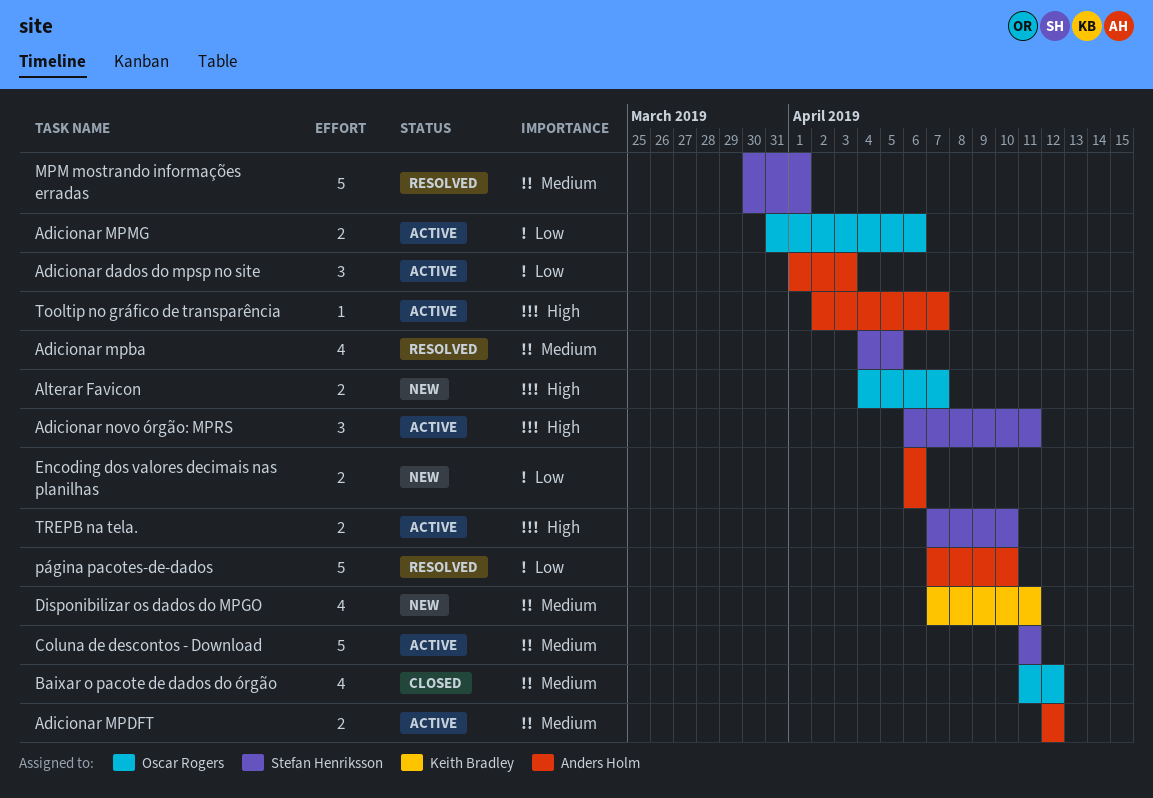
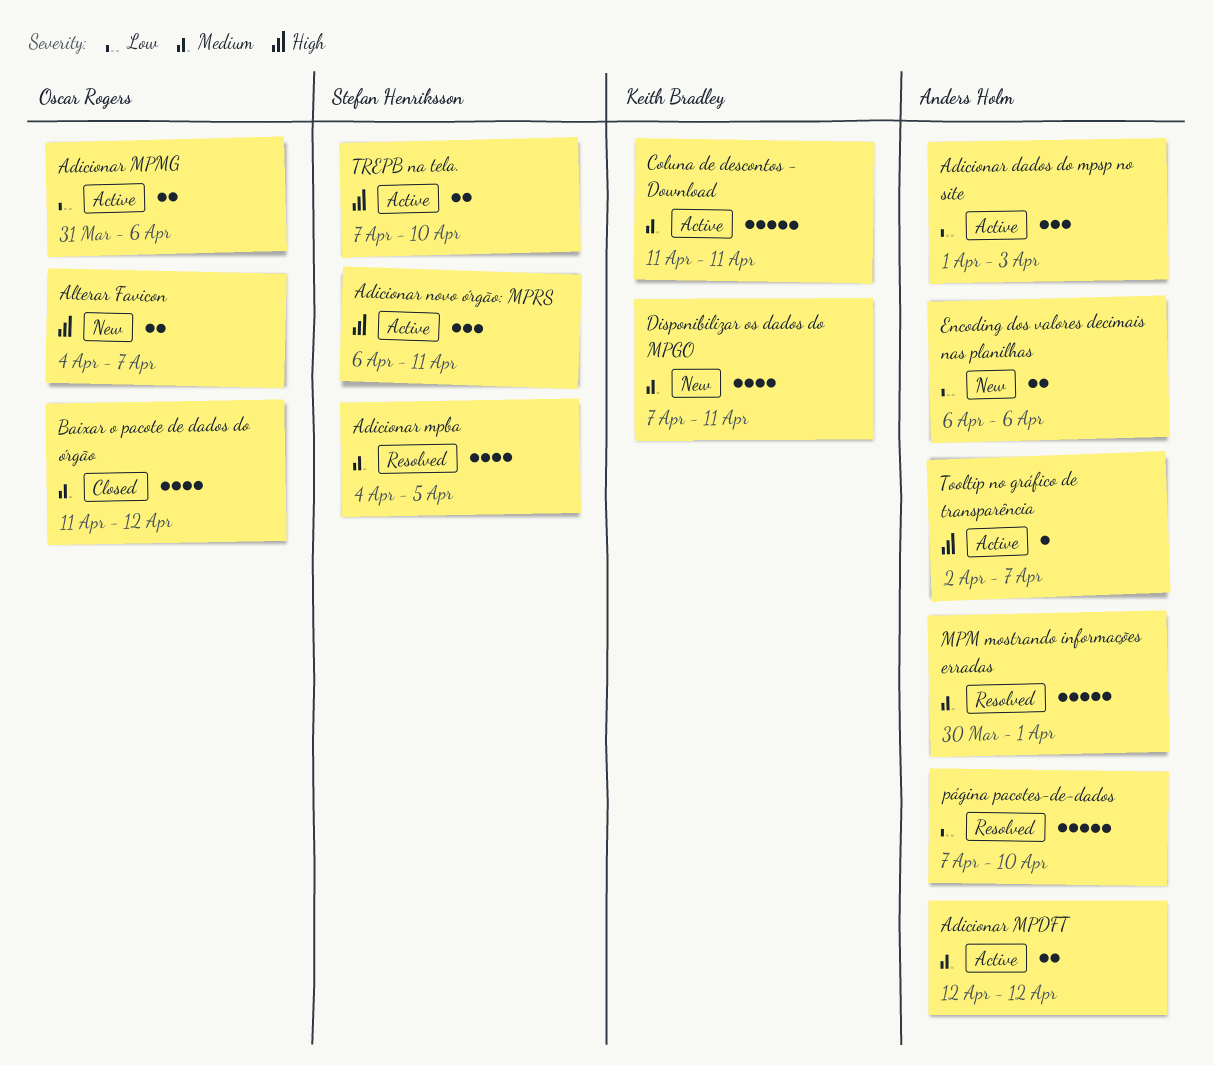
Coluna de descontos - Download, owner: Stefan Henriksson -> Keith Bradley
MPM mostrando informações erradas, owner: Stefan Henriksson -> Anders Holm

